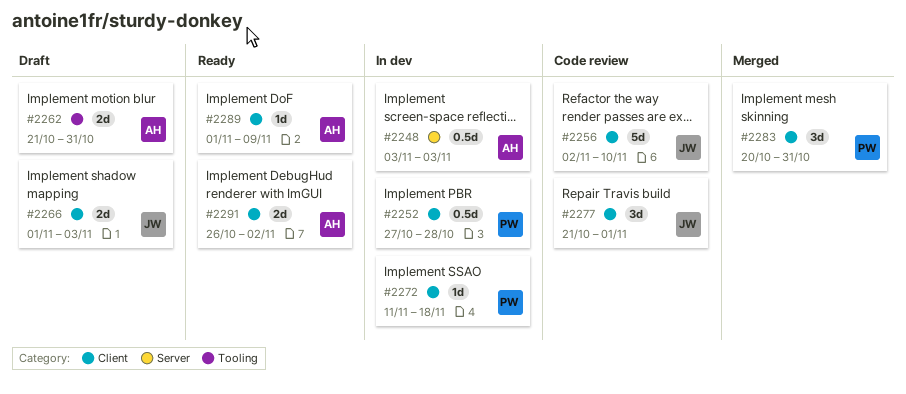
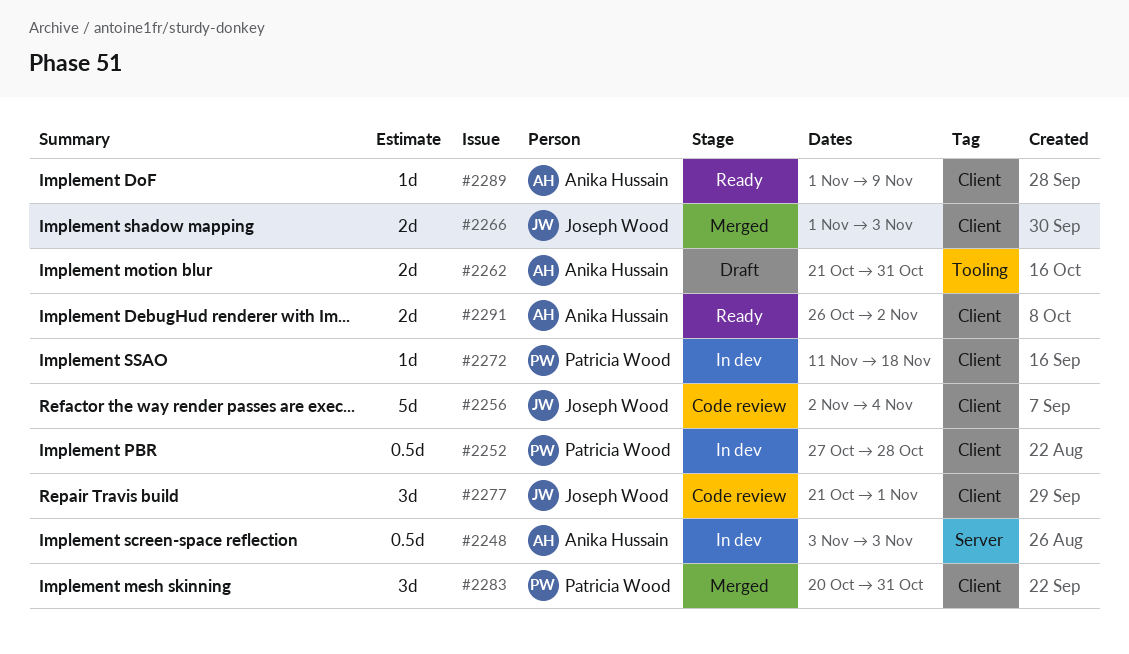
#2256, due: Nov 10 -> Nov 4
#2266, status: Draft -> Merged

